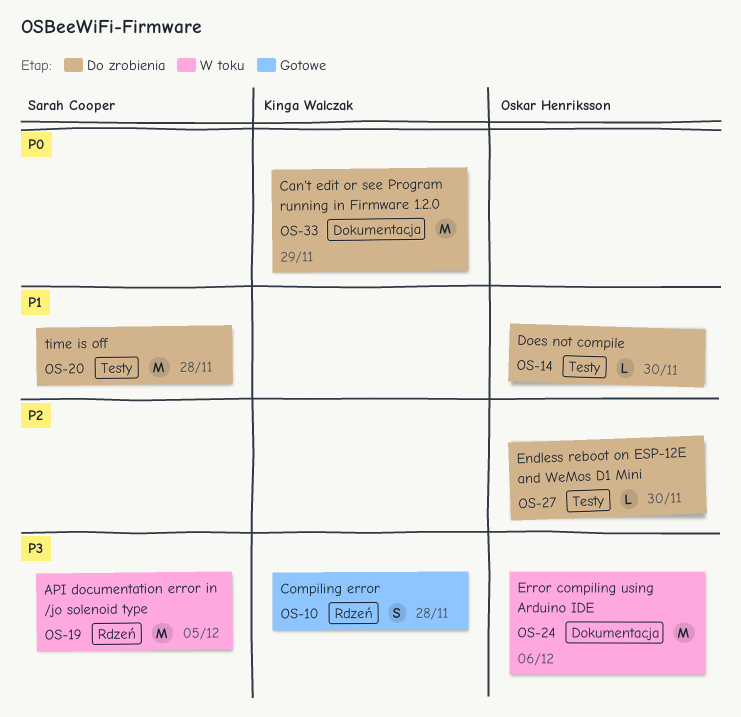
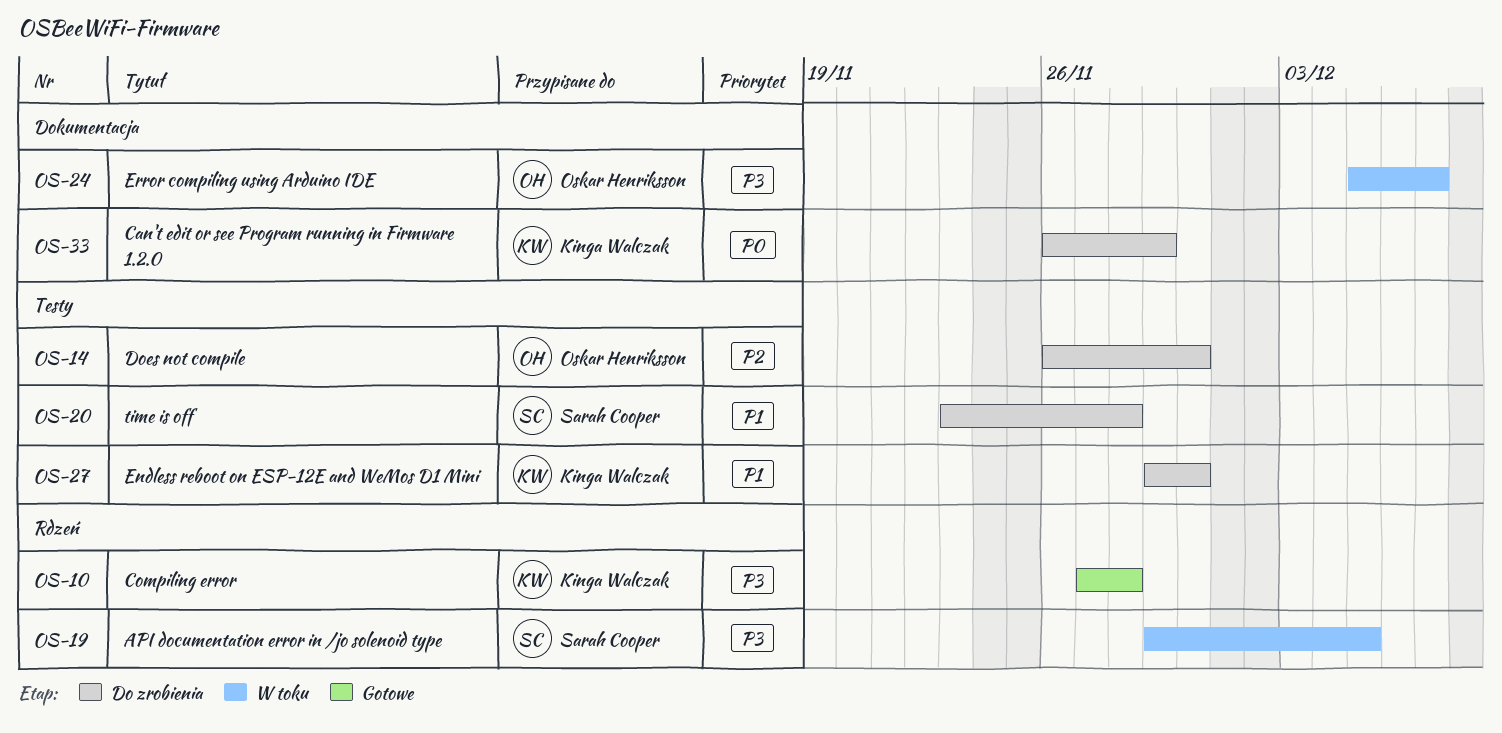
OS-14, priority: P1 -> P2
OS-24, due: Dec 6 -> Dec 7
OS-27, owner: Oskar Henriksson -> Kinga Walczak
OS-27, priority: P2 -> P1

